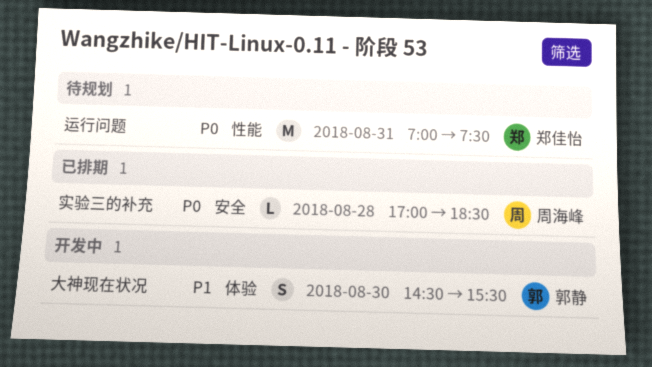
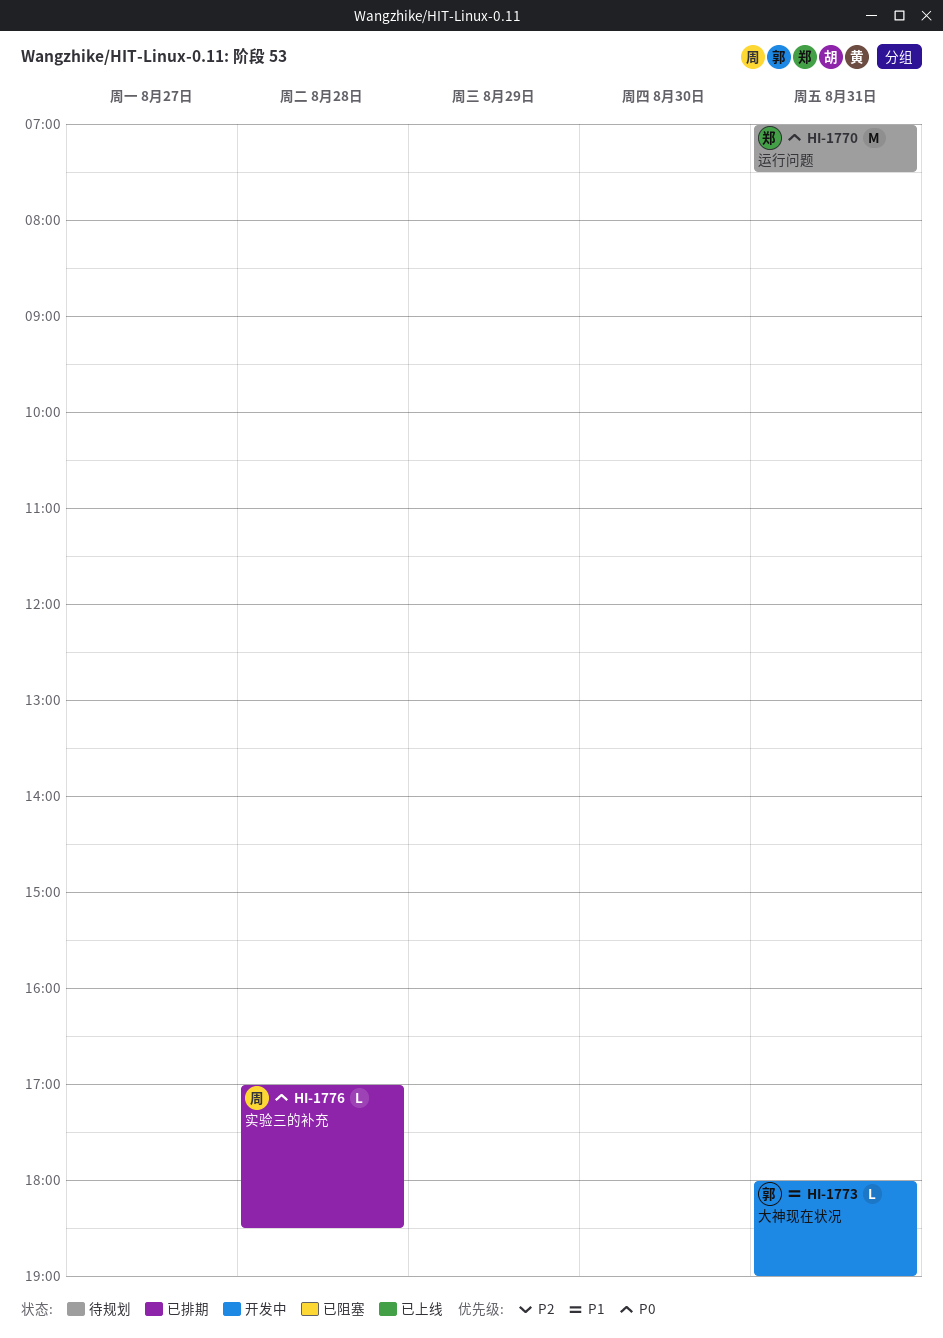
大神现在状况, estimate: S -> L
大神现在状况, day: Aug 30 -> Aug 31
大神现在状况, begins: 14:30 -> 18:00
大神现在状况, ends: 15:30 -> 19:00

